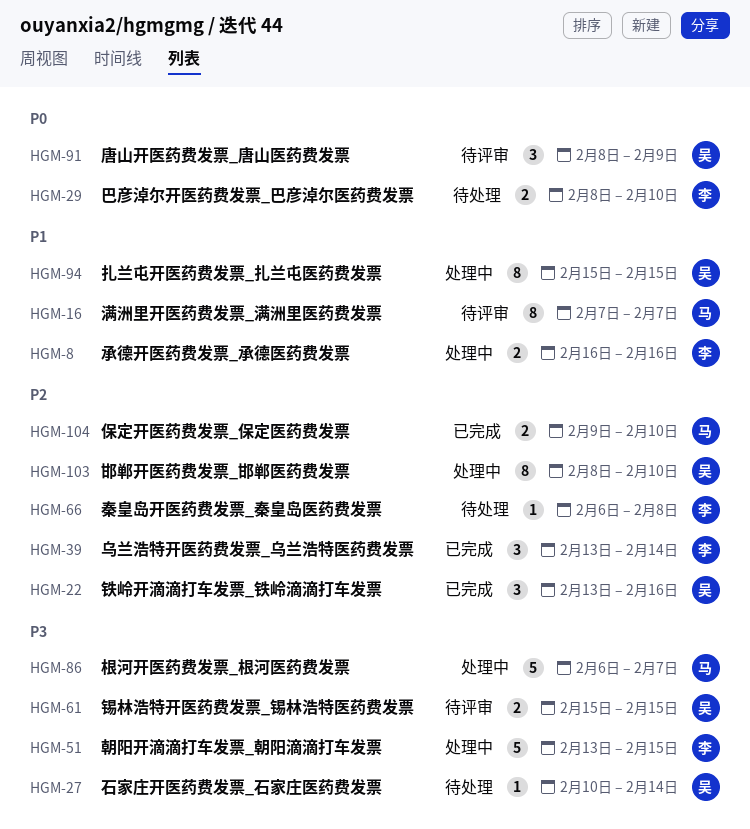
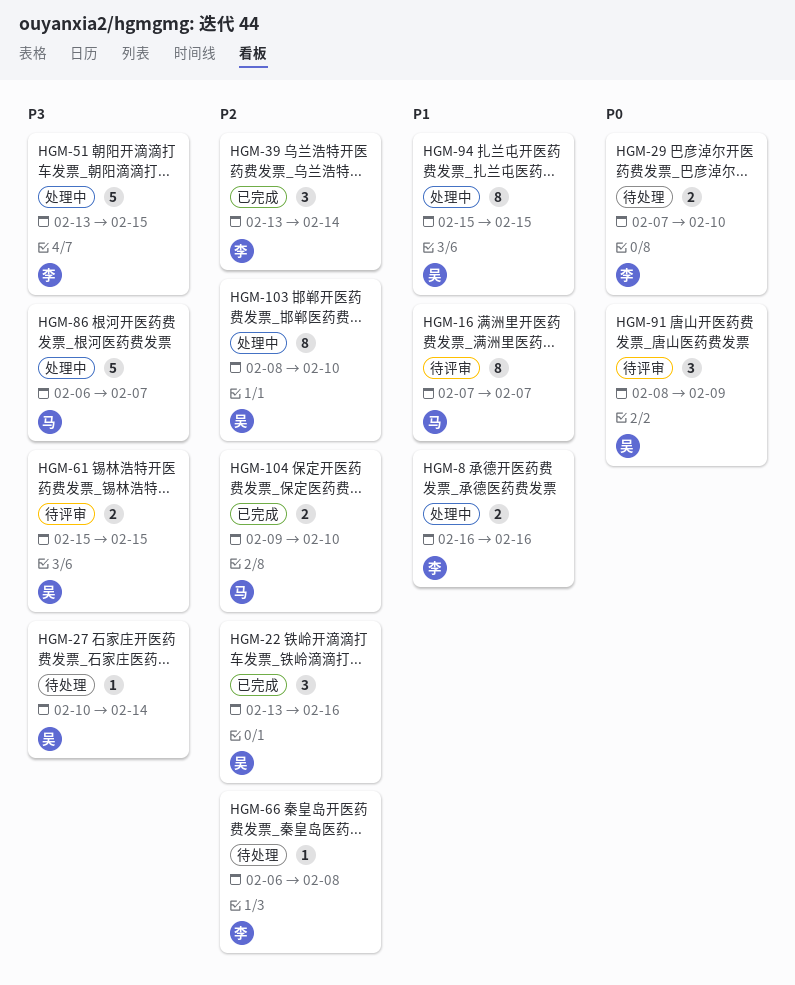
HGM-29, start: Feb 8 -> Feb 7

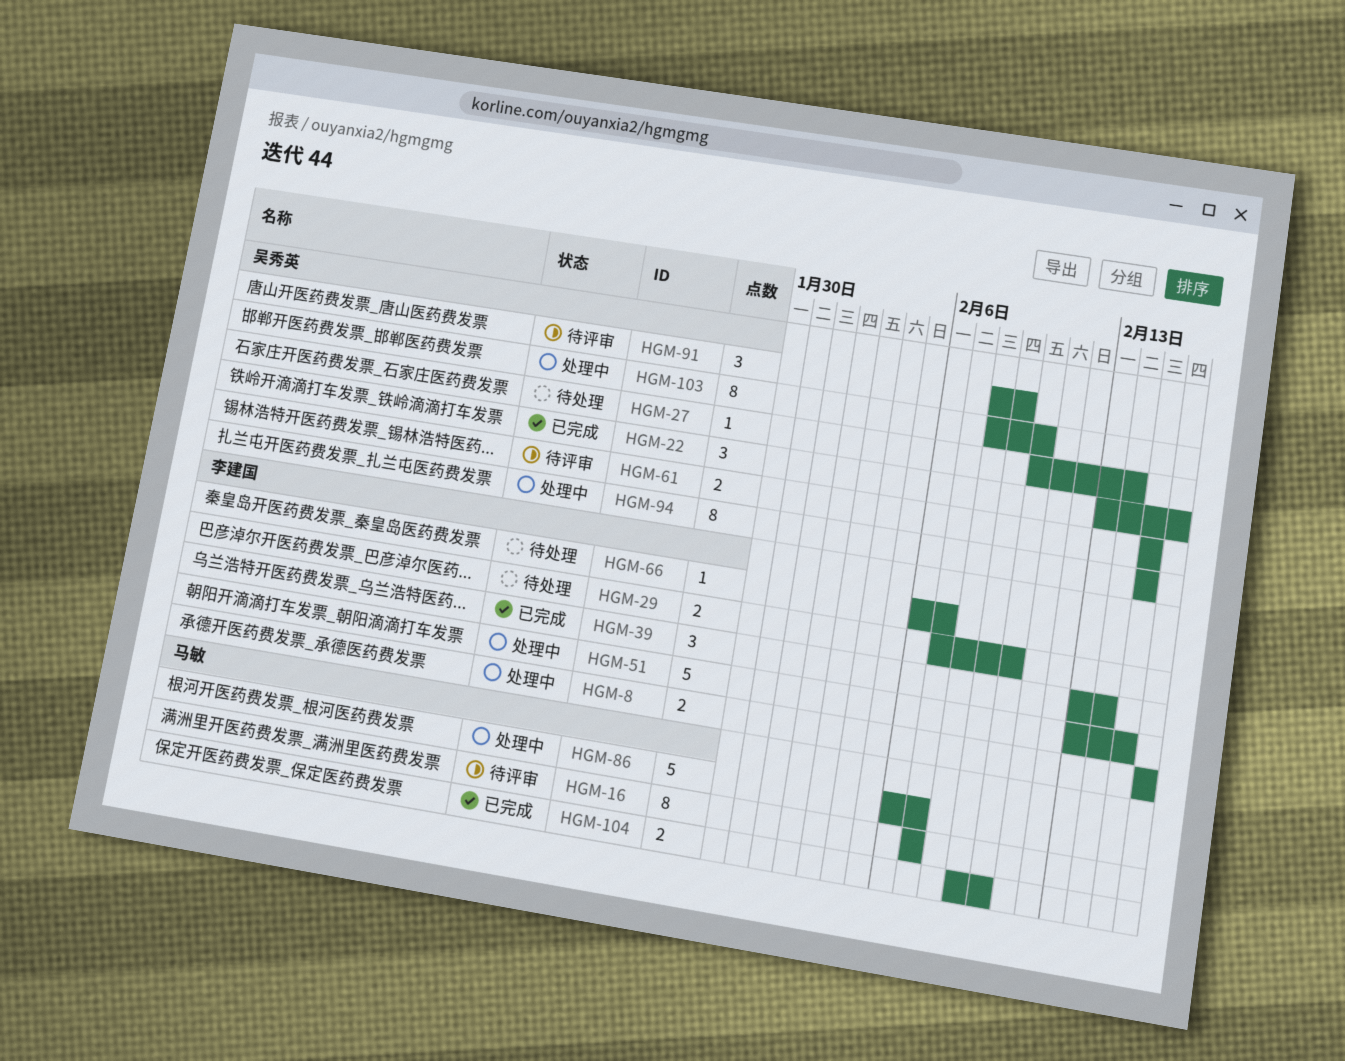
HGM-66, due: Feb 8 -> Feb 7

